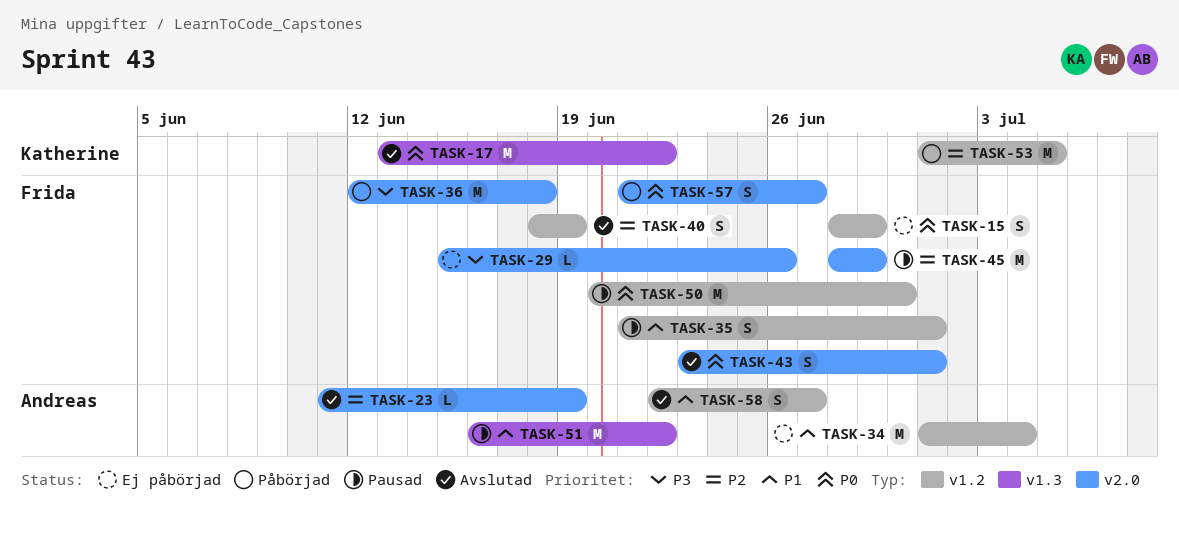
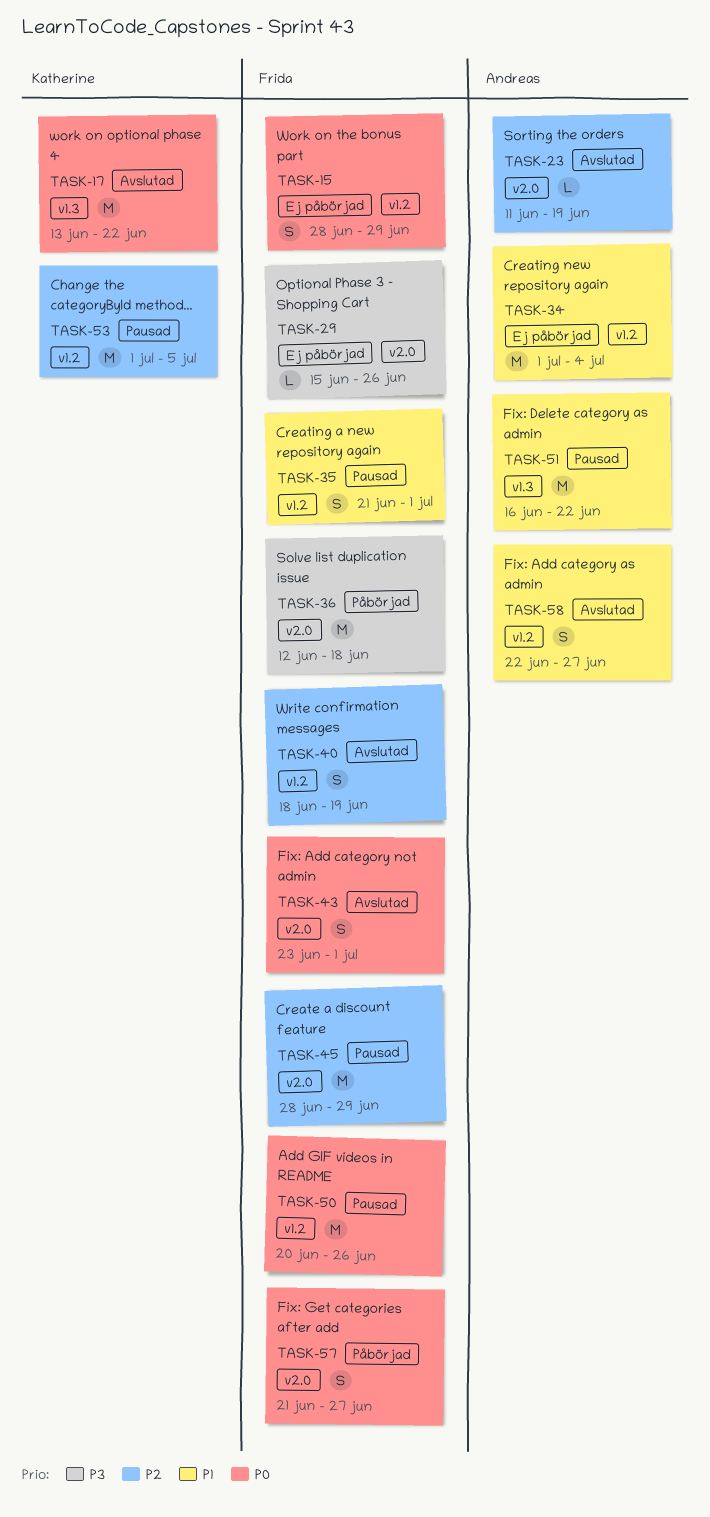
TASK-50, due: Jun 30 -> Jun 26
TASK-53, status: Påbörjad -> Pausad

